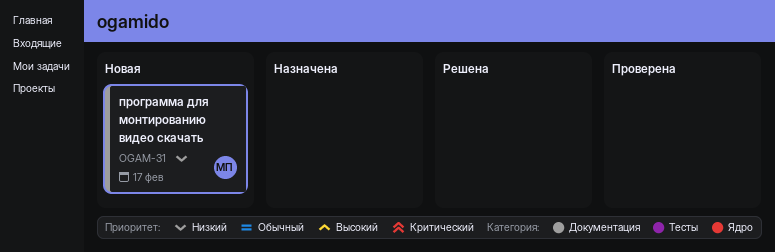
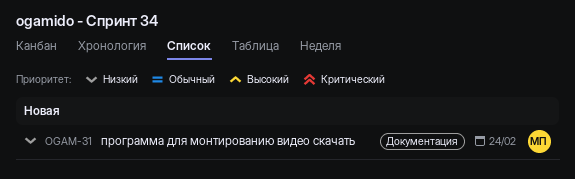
OGAM-31, due: Feb 17 -> Feb 24

